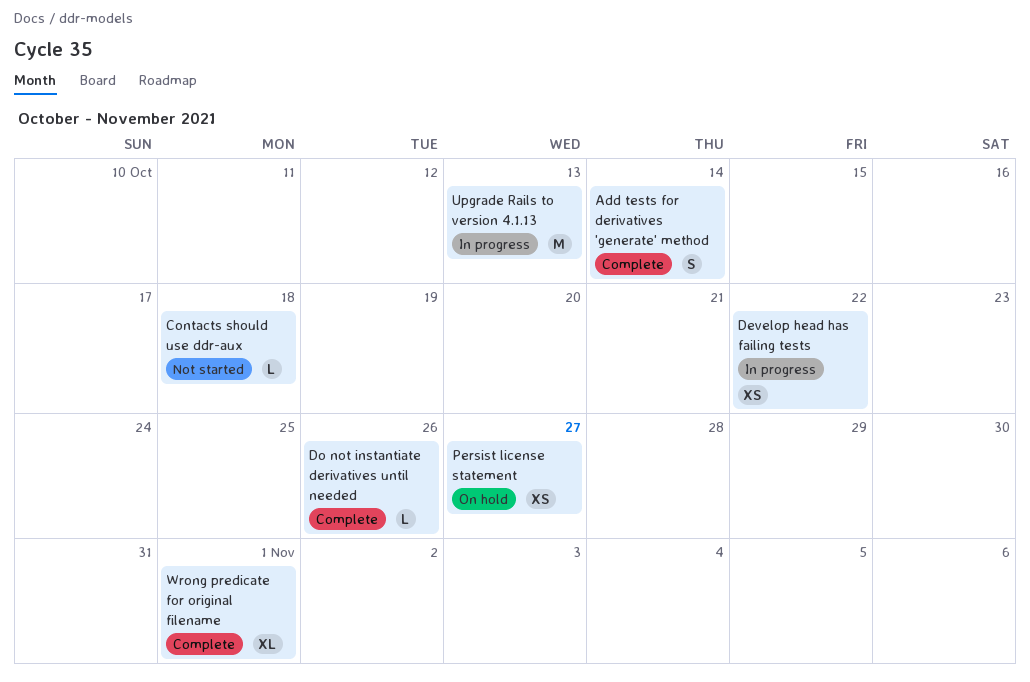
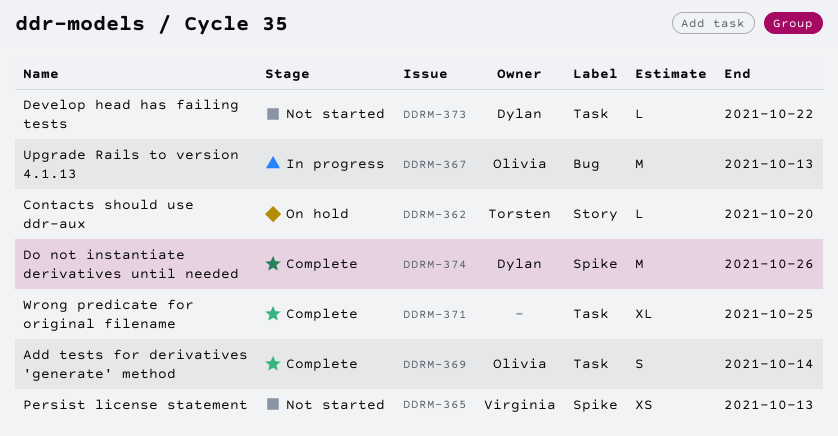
Contacts should use ddr-aux, status: Not started -> On hold
Contacts should use ddr-aux, due: Oct 18 -> Oct 20
Develop head has failing tests, status: In progress -> Not started
Develop head has failing tests, estimate: XS -> L
Do not instantiate derivatives until needed, estimate: L -> M
Persist license statement, status: On hold -> Not started
Persist license statement, due: Oct 27 -> Oct 13
Wrong predicate for original filename, due: Nov 1 -> Oct 25

